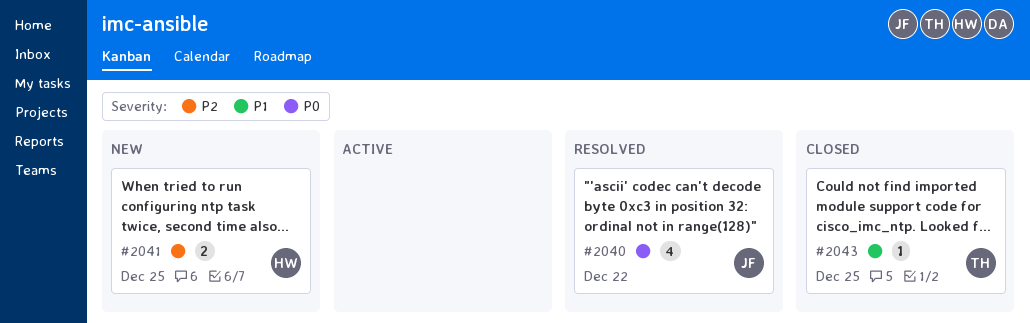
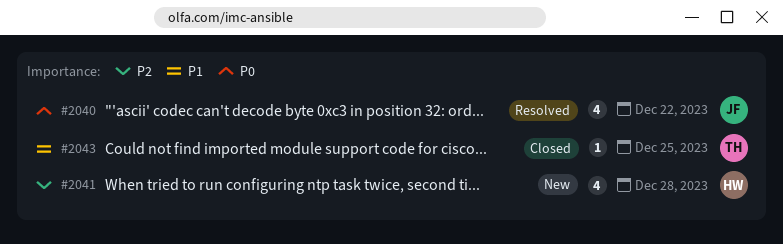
#2041, estimate: 2 -> 4
#2041, due: Dec 25 -> Dec 28

